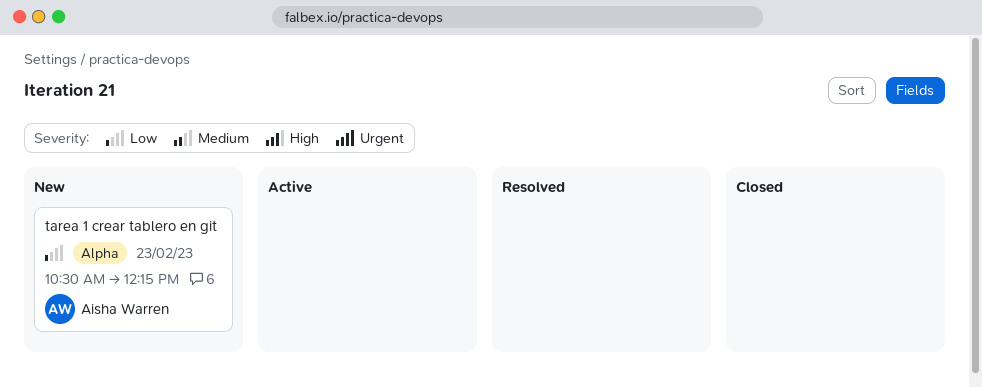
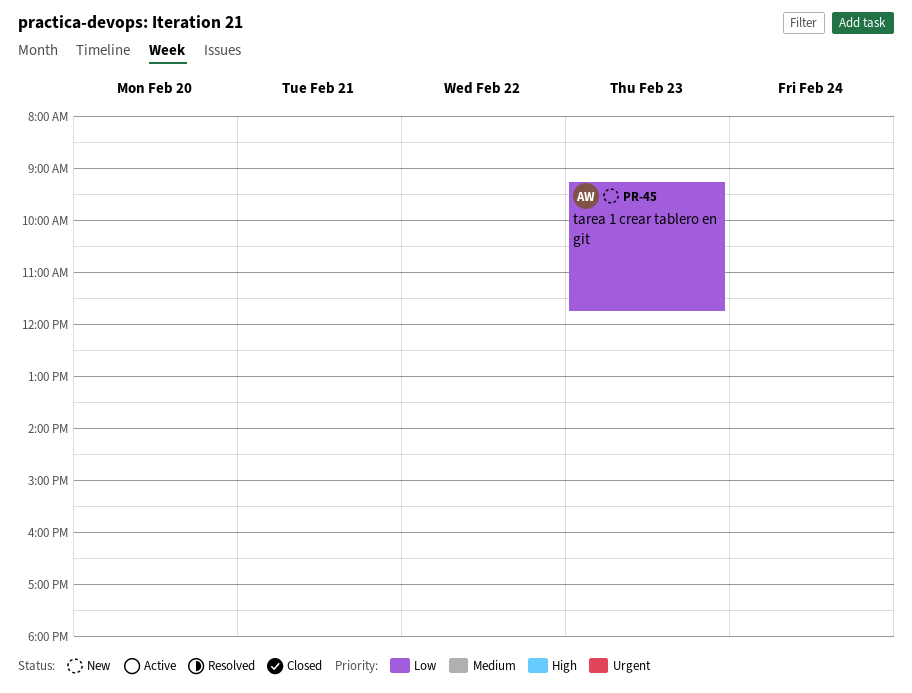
tarea 1 crear tablero en git, begins: 10:30 -> 09:15
tarea 1 crear tablero en git, ends: 12:15 -> 11:45

